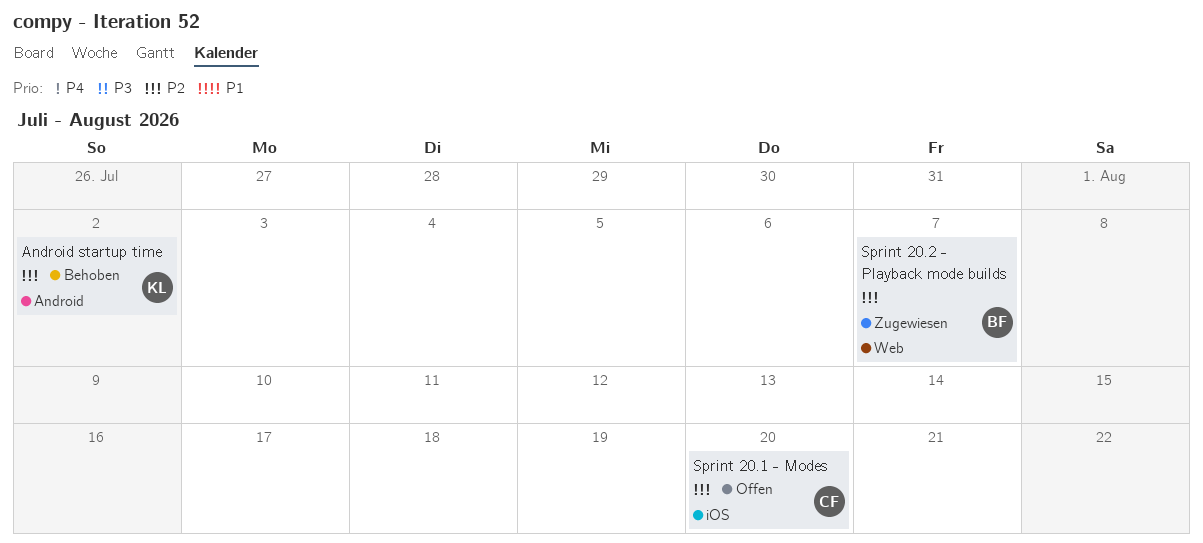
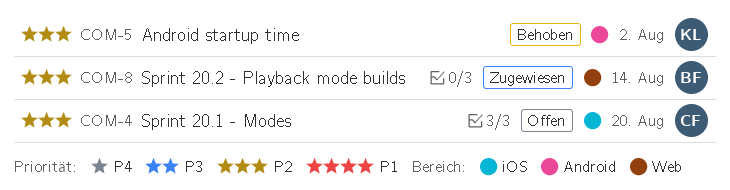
Sprint 20.2 - Playback mode builds, due: Aug 7 -> Aug 14

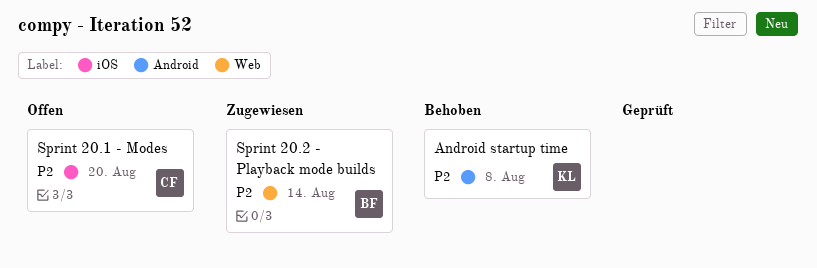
Android startup time, due: Aug 2 -> Aug 8

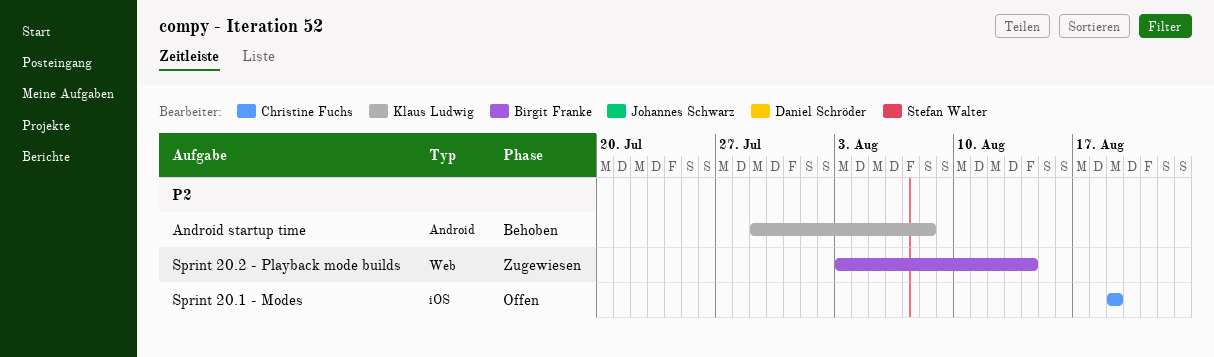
Sprint 20.1 - Modes, due: Aug 20 -> Aug 19

